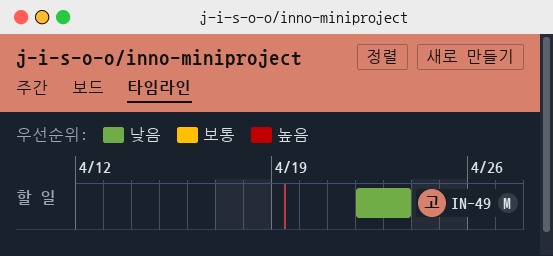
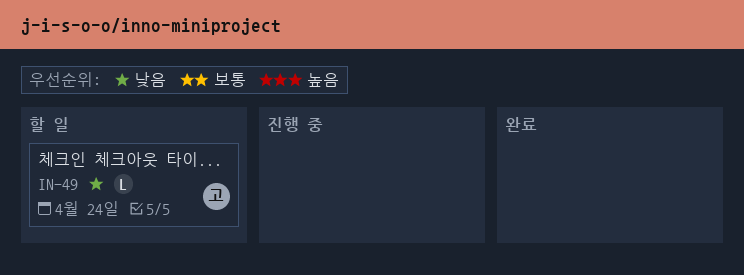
IN-49, estimate: M -> L
IN-49, due: Apr 23 -> Apr 24

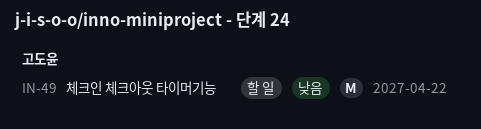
IN-49, estimate: L -> M
IN-49, due: Apr 24 -> Apr 22

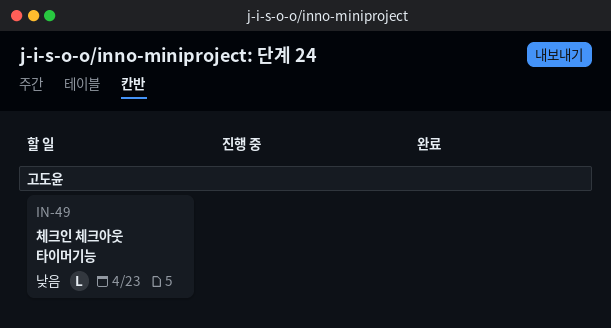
IN-49, estimate: M -> L
IN-49, due: Apr 22 -> Apr 23

